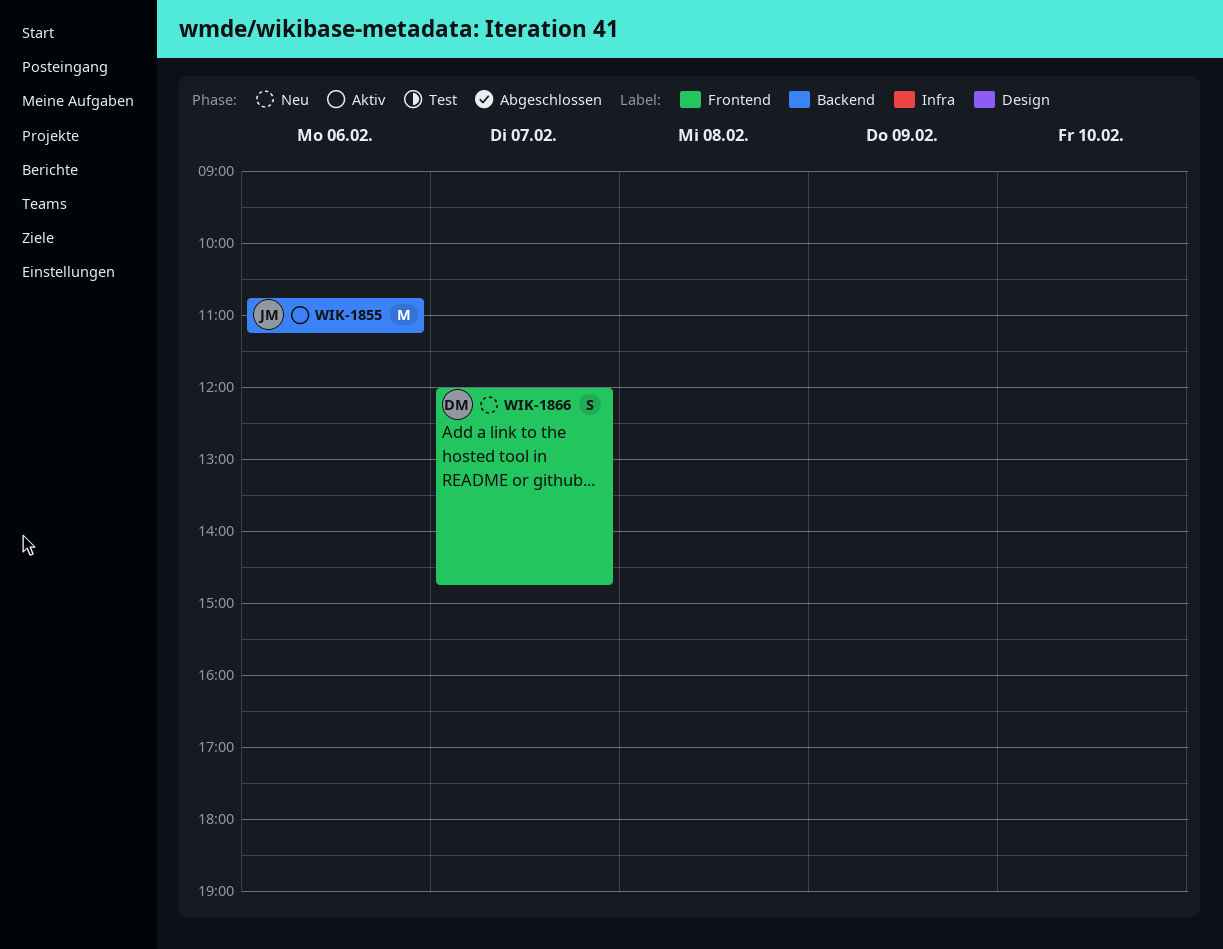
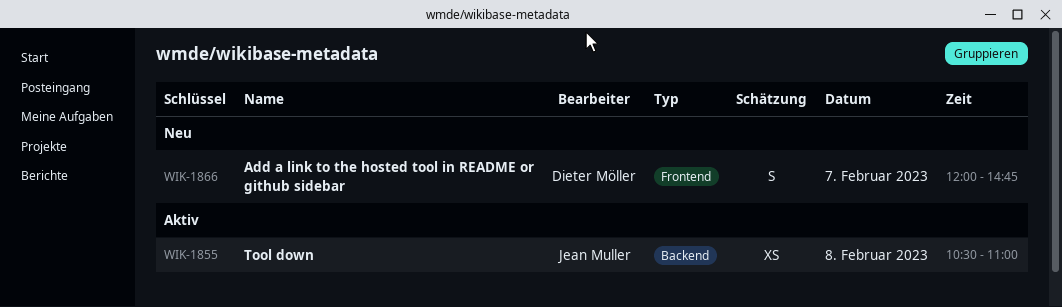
WIK-1855, estimate: M -> XS
WIK-1855, day: Feb 6 -> Feb 8
WIK-1855, begins: 10:45 -> 10:30
WIK-1855, ends: 11:15 -> 11:00

